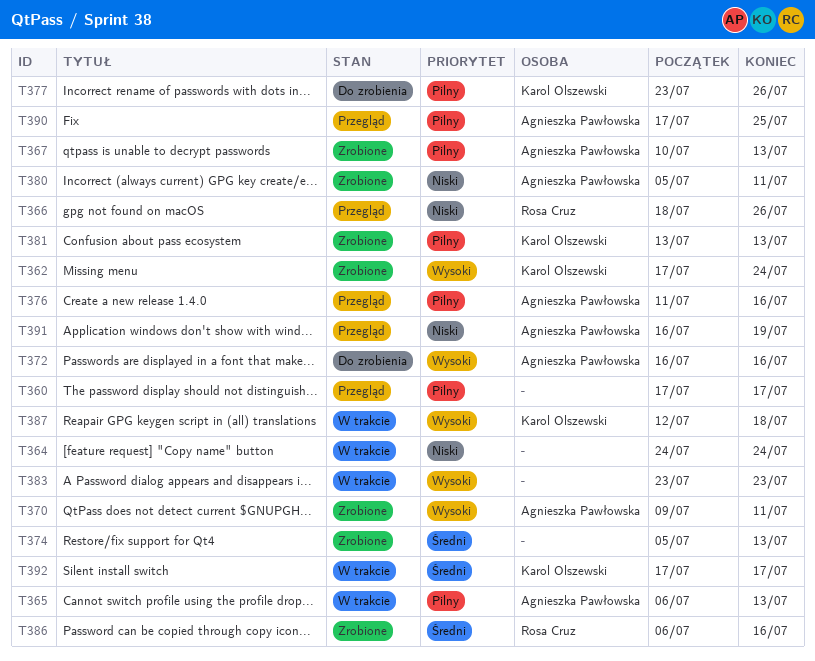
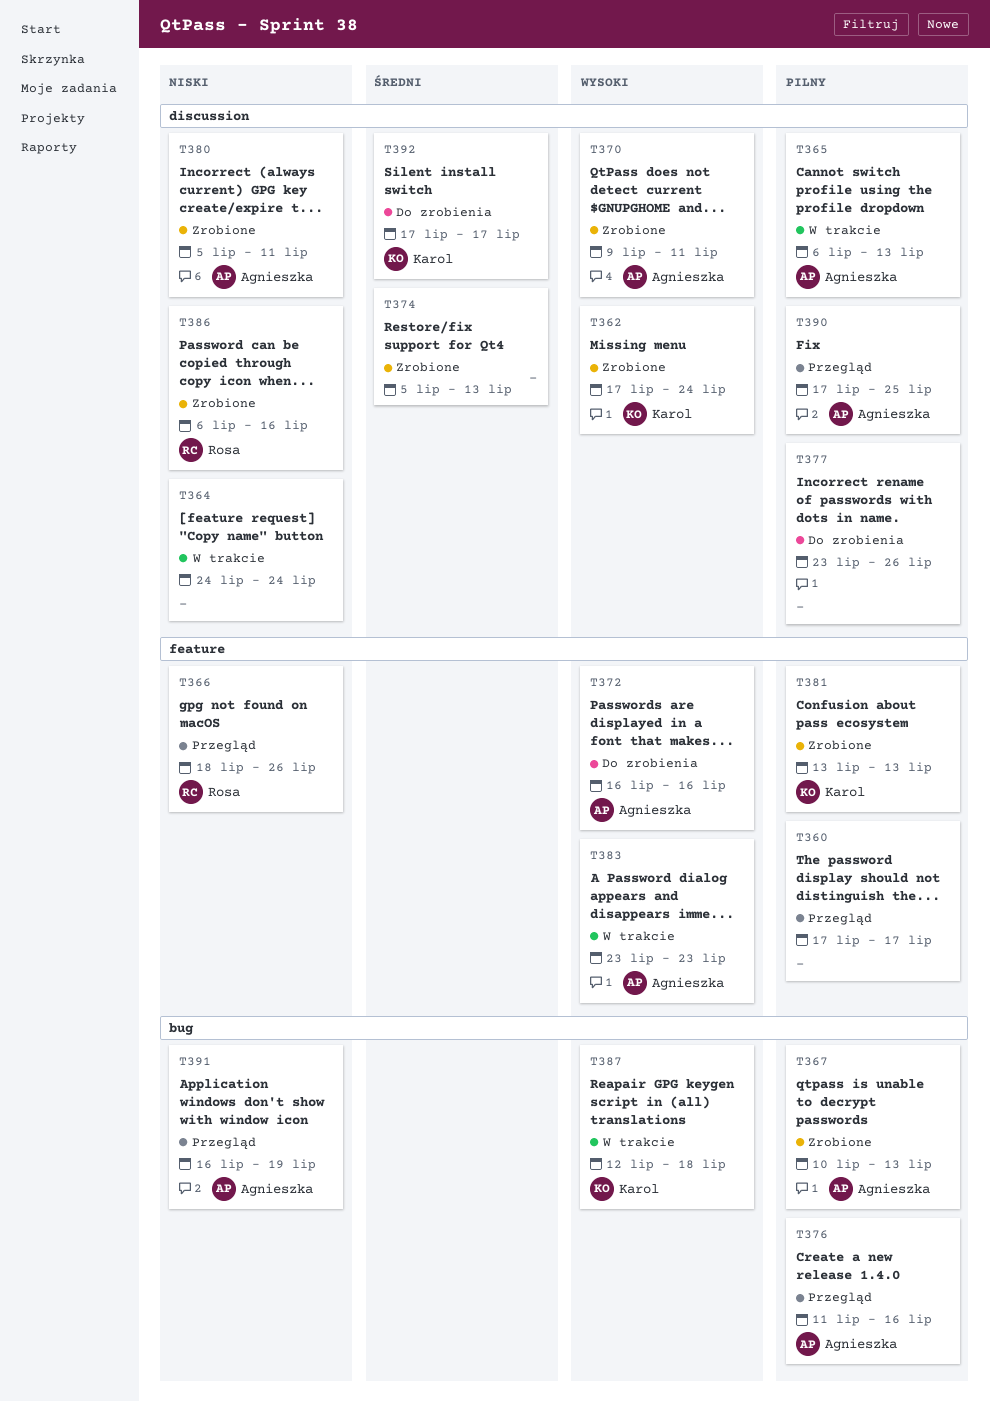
T377, owner: Karol Olszewski -> none
T383, owner: none -> Agnieszka Pawłowska
T386, priority: Średni -> Niski
T392, status: W trakcie -> Do zrobienia

